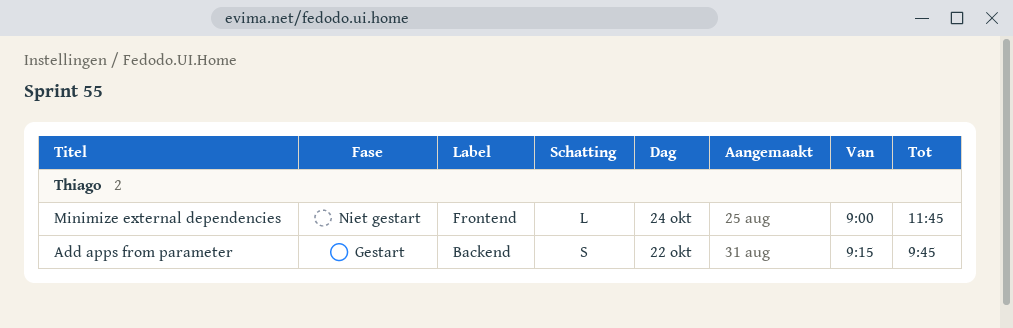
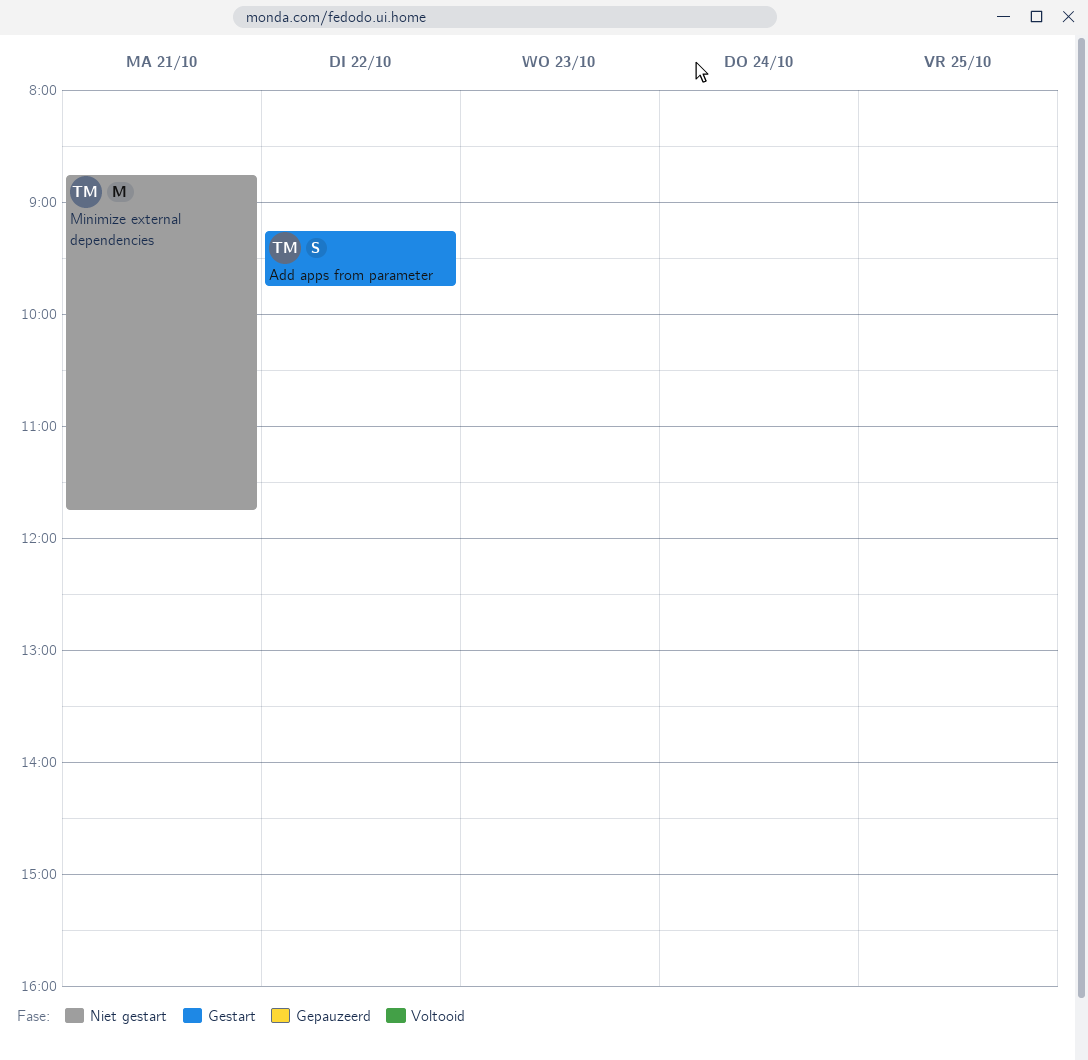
Minimize external dependencies, estimate: L -> M
Minimize external dependencies, day: Oct 24 -> Oct 21
Minimize external dependencies, begins: 09:00 -> 08:45

